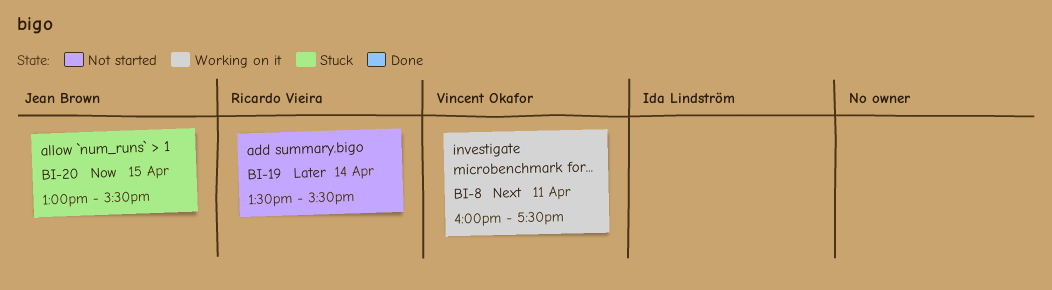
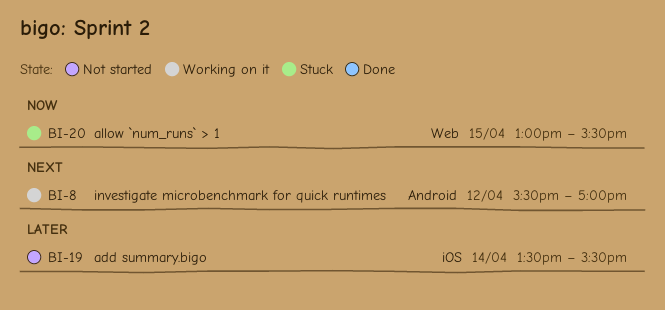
BI-8, day: Apr 11 -> Apr 12
BI-8, begins: 16:00 -> 15:30
BI-8, ends: 17:30 -> 17:00

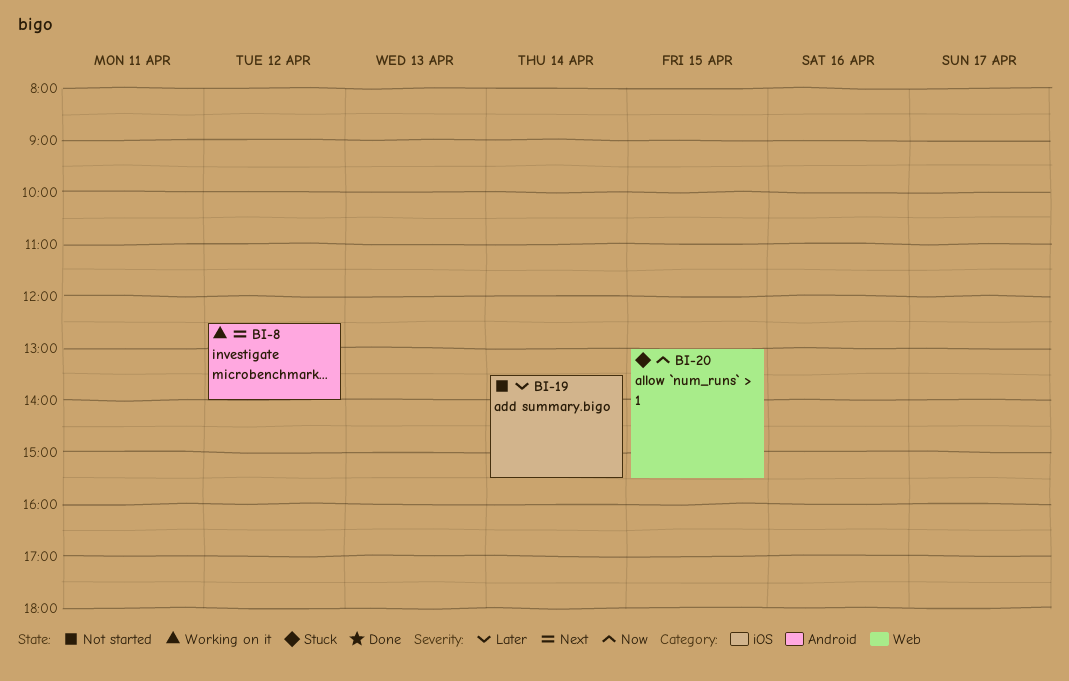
BI-8, begins: 15:30 -> 12:30
BI-8, ends: 17:00 -> 14:00

